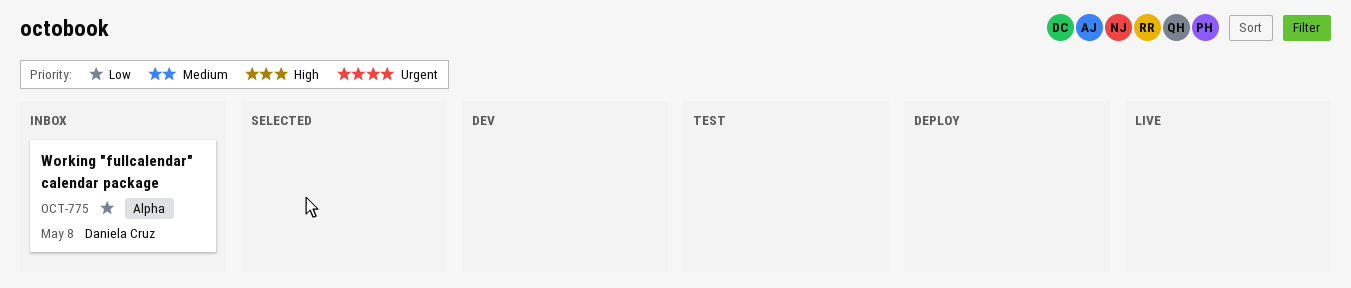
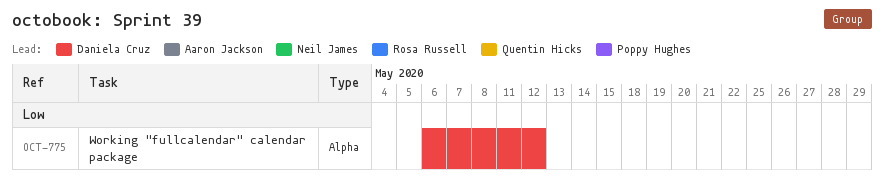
OCT-775, due: May 8 -> May 12

